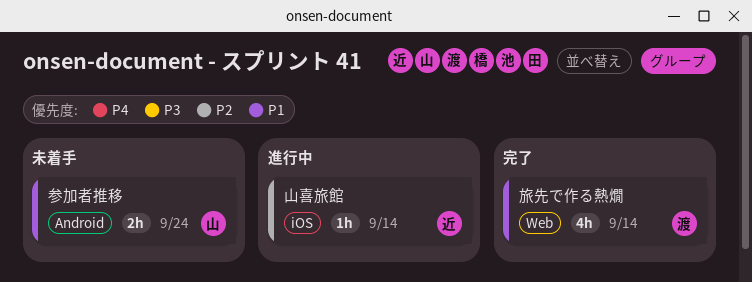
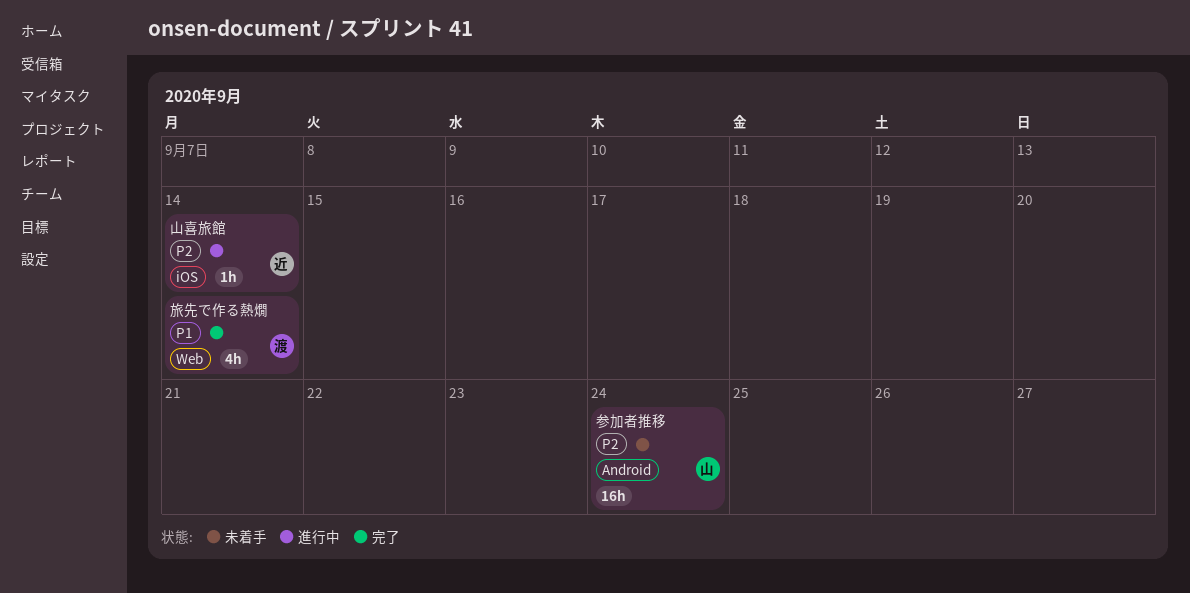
参加者推移, priority: P1 -> P2
参加者推移, estimate: 2h -> 16h

